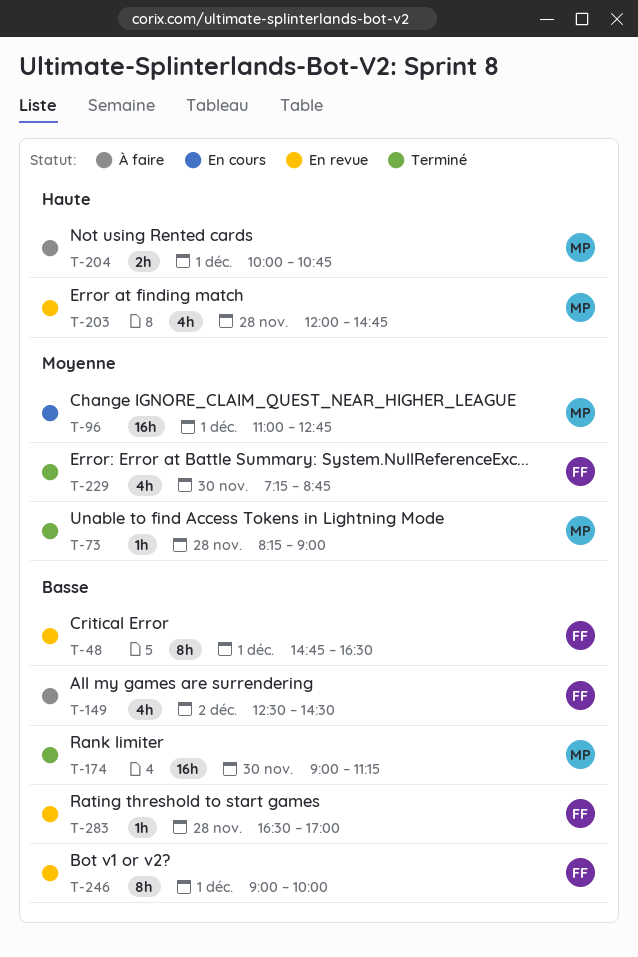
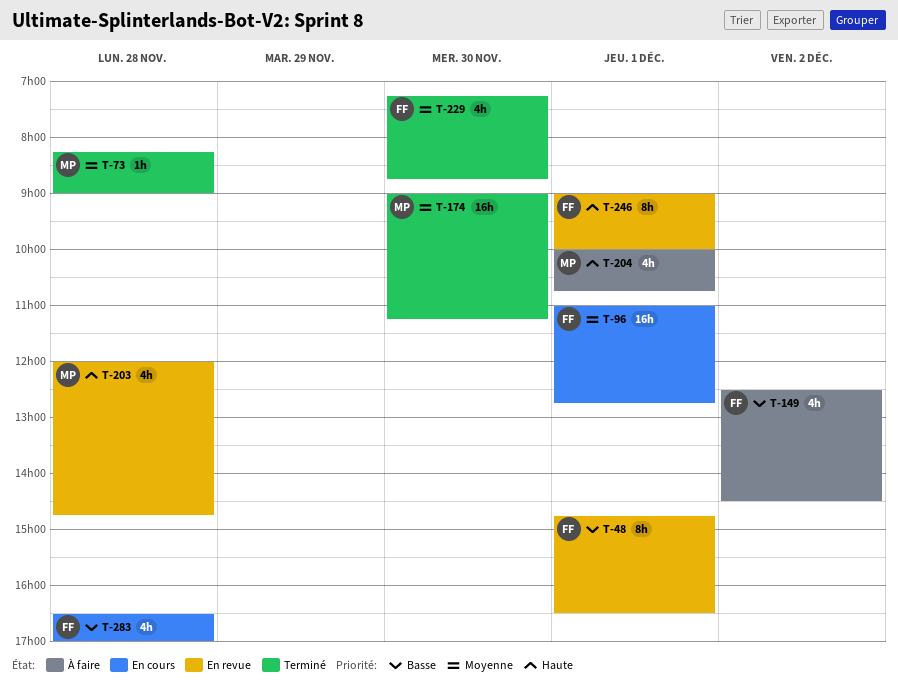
T-96, owner: MP -> FF
T-174, priority: Basse -> Moyenne
T-204, estimate: 2h -> 4h
T-246, priority: Basse -> Haute
T-283, status: En revue -> En cours
T-283, estimate: 1h -> 4h

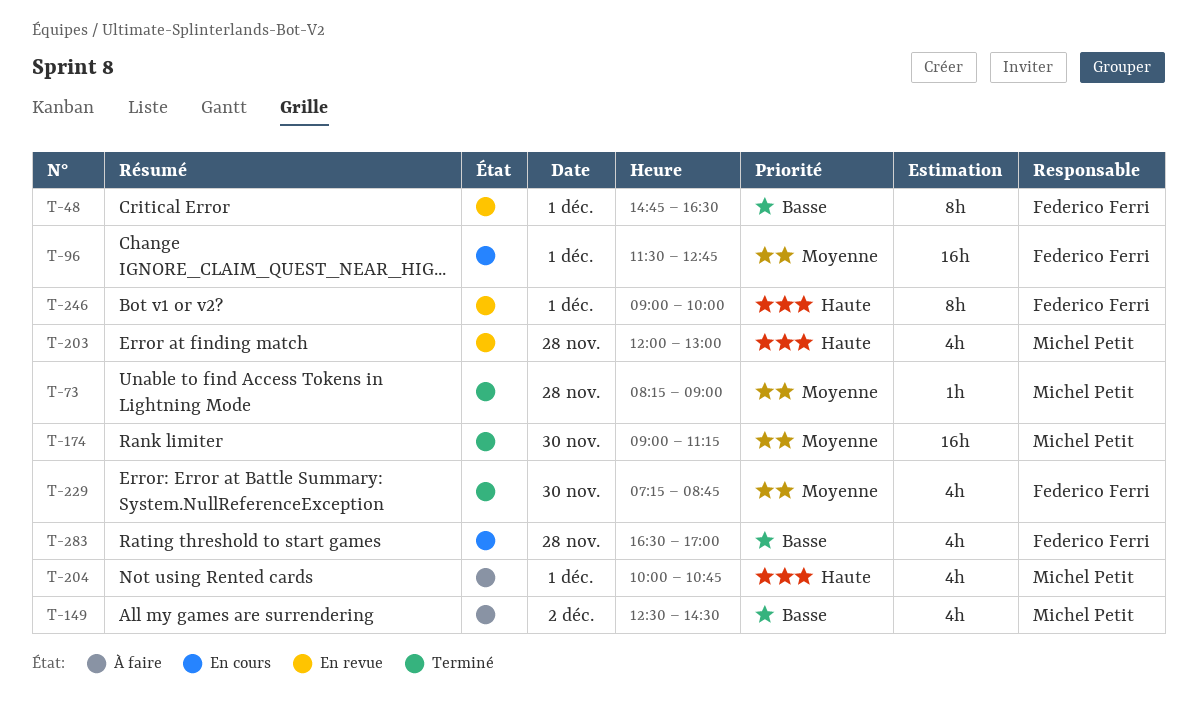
T-96, begins: 11:00 -> 11:30
T-149, owner: Federico Ferri -> Michel Petit
T-203, ends: 14:45 -> 13:00

